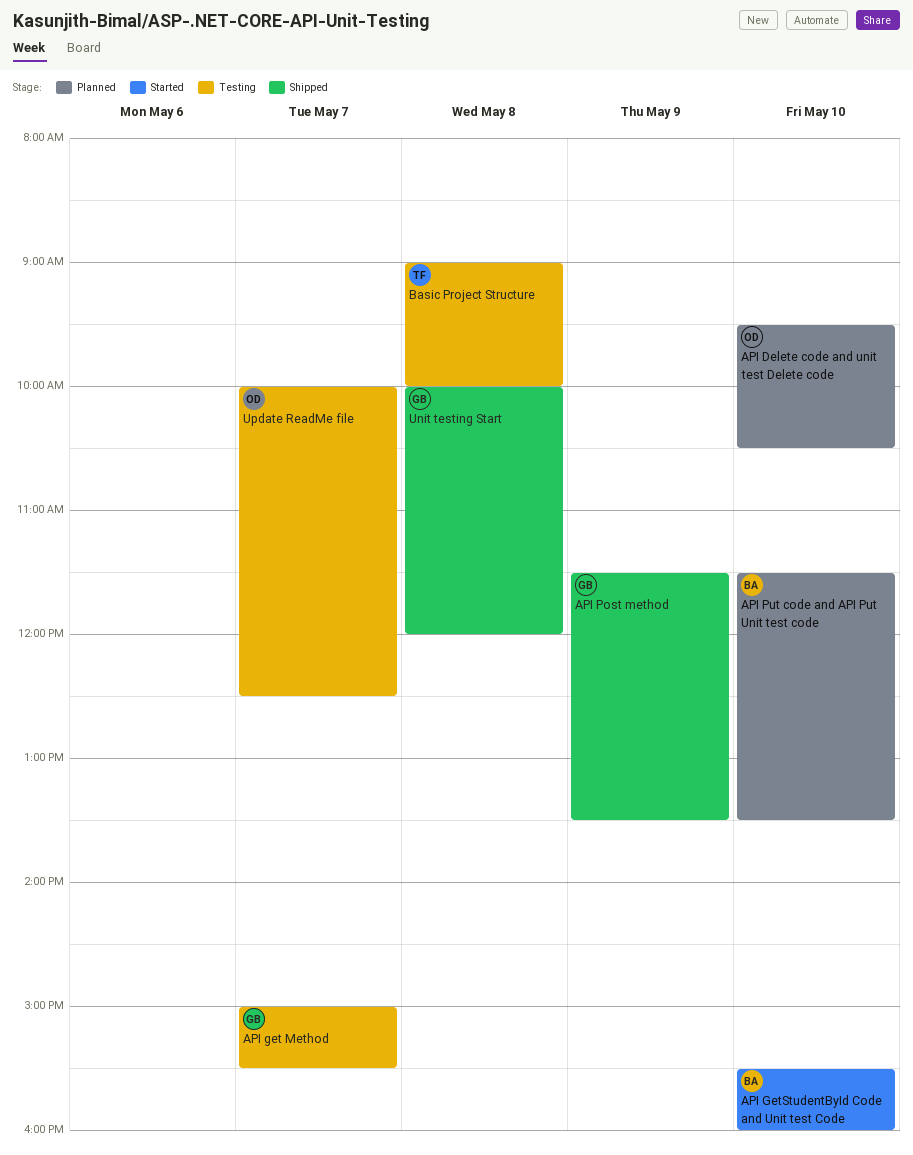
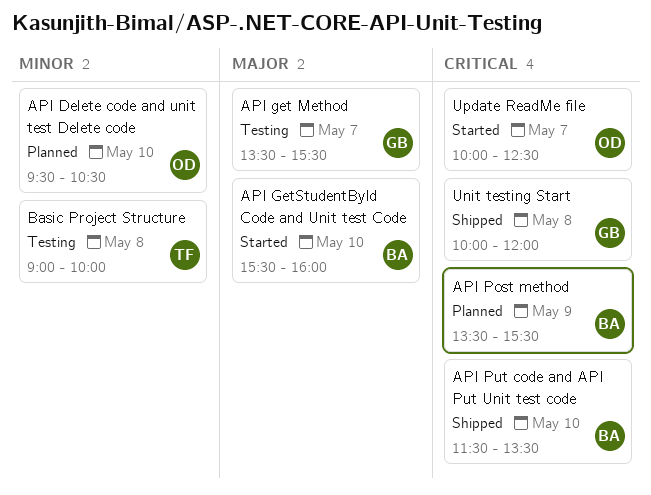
API get Method, begins: 15:00 -> 13:30
API Post method, status: Shipped -> Planned
API Post method, owner: GB -> BA
API Post method, begins: 11:30 -> 13:30
API Post method, ends: 13:30 -> 15:30
API Put code and API Put Unit test code, status: Planned -> Shipped
Update ReadMe file, status: Testing -> Started

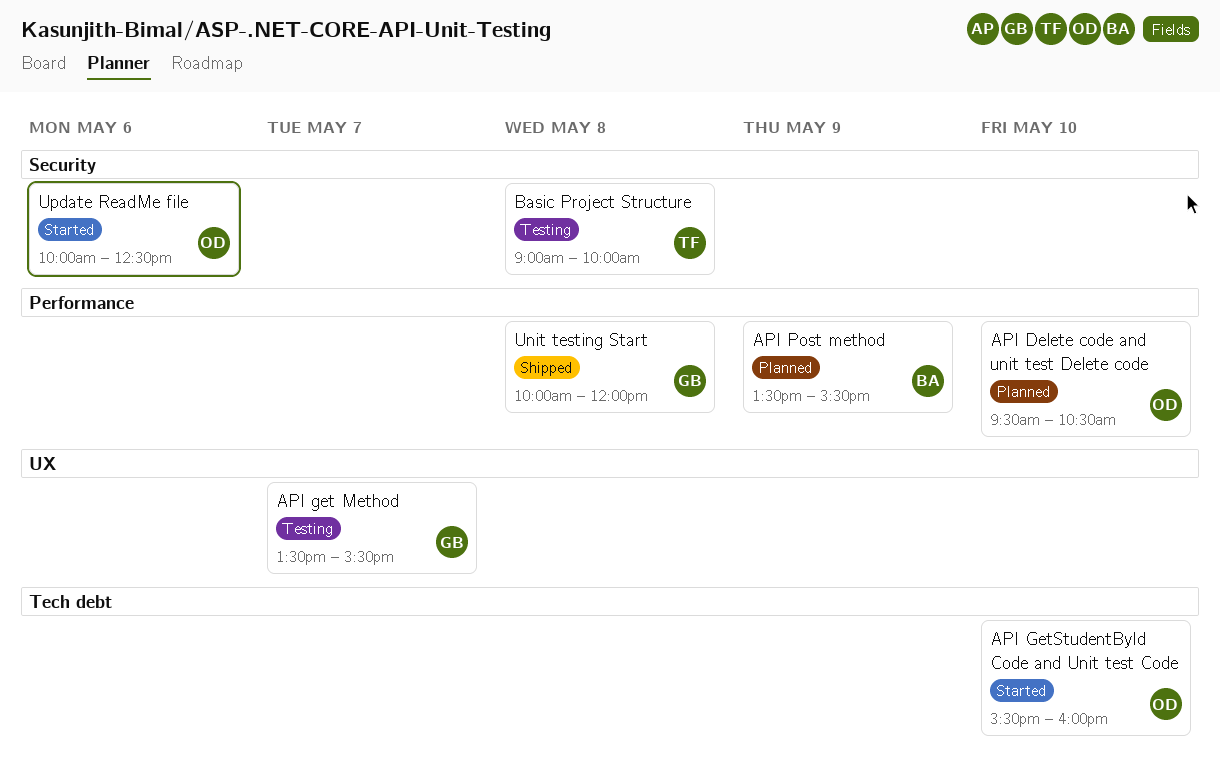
API GetStudentById Code and Unit test Code, owner: BA -> OD
API Put code and API Put Unit test code: present -> none
Update ReadMe file, day: May 7 -> May 6

